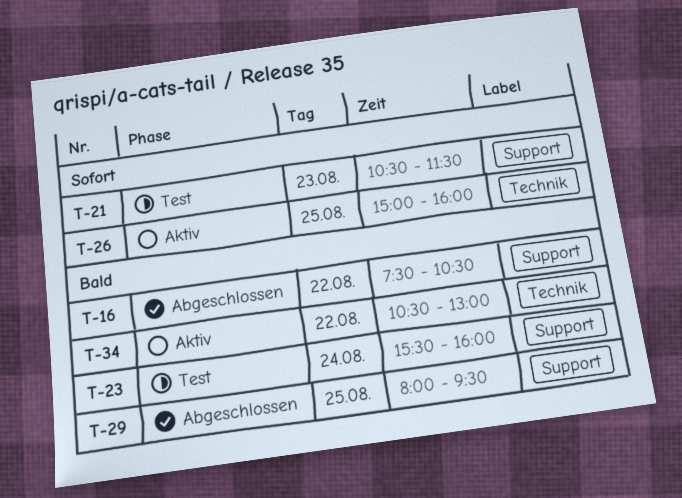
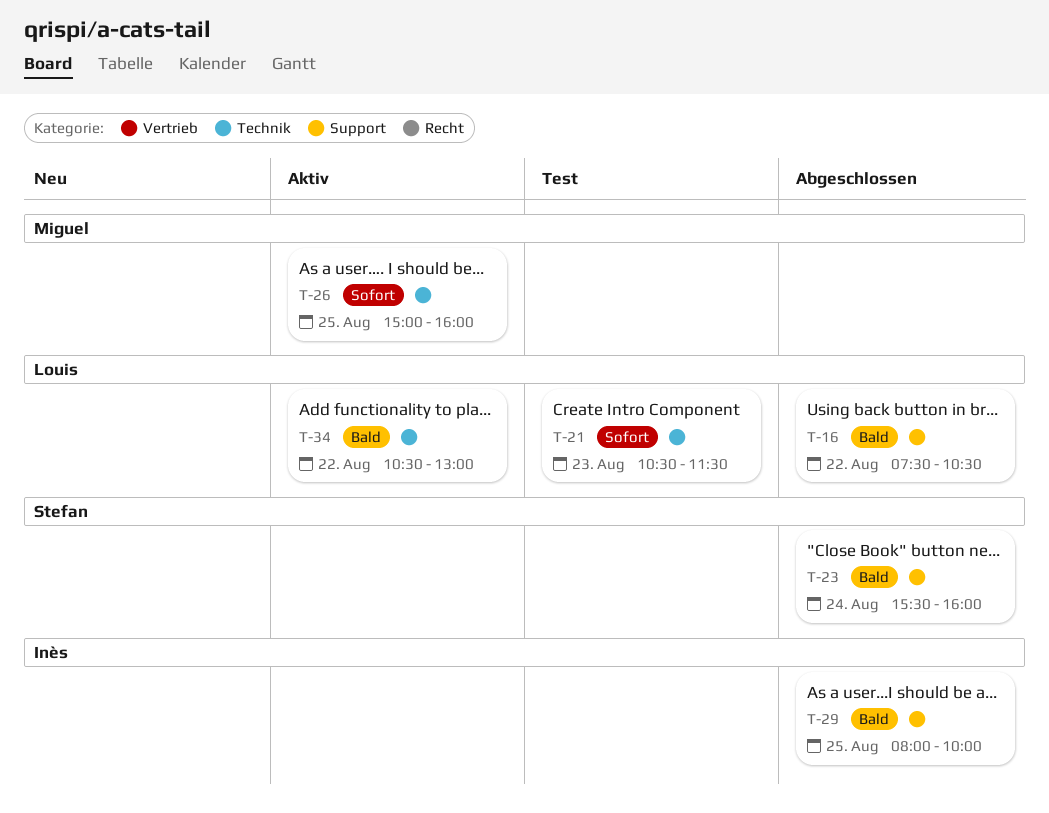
T-21, label: Support -> Technik
T-23, status: Test -> Abgeschlossen
T-29, ends: 09:30 -> 10:00

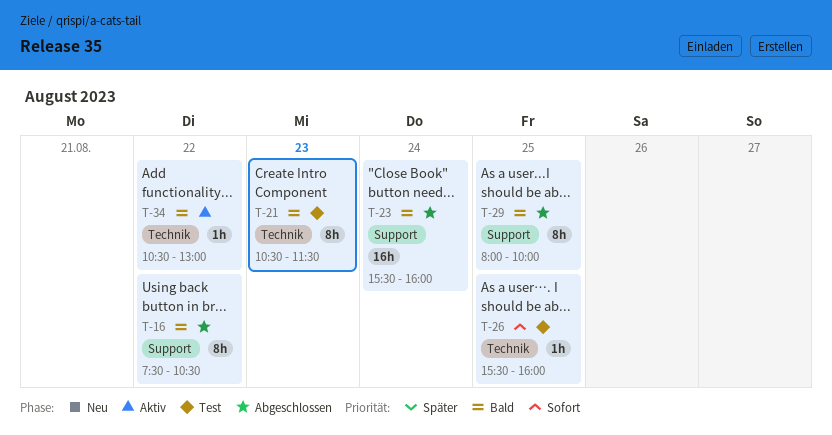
T-21, priority: Sofort -> Bald
T-26, status: Aktiv -> Test
T-26, begins: 15:00 -> 15:30

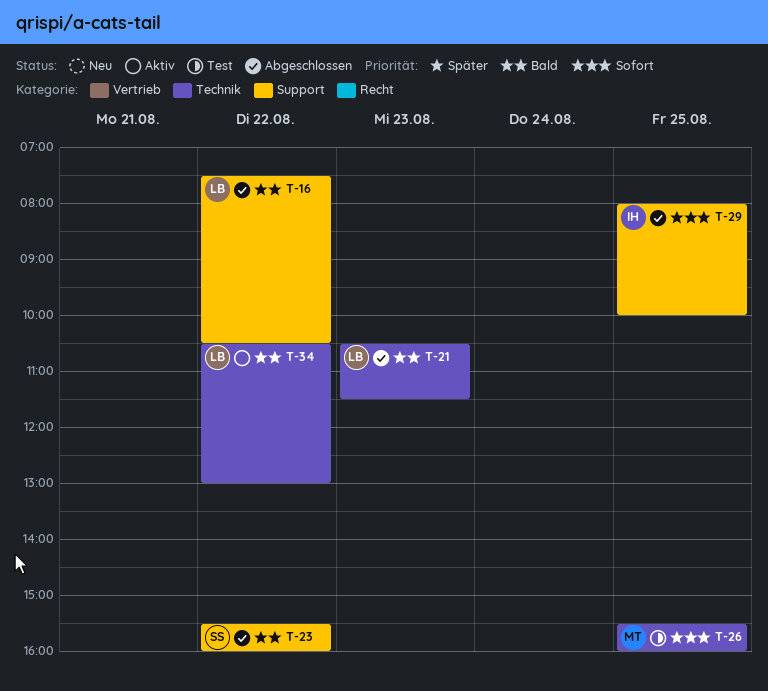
T-21, status: Test -> Abgeschlossen
T-23, day: Aug 24 -> Aug 22
T-29, priority: Bald -> Sofort

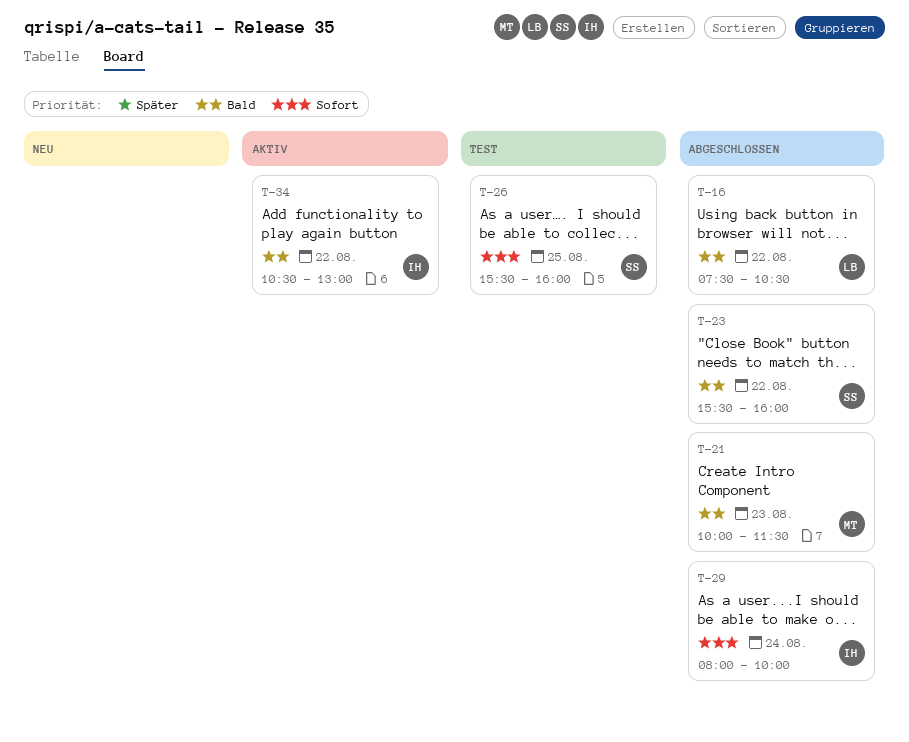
T-21, owner: LB -> MT
T-21, begins: 10:30 -> 10:00
T-26, owner: MT -> SS
T-29, day: Aug 25 -> Aug 24
T-34, owner: LB -> IH

